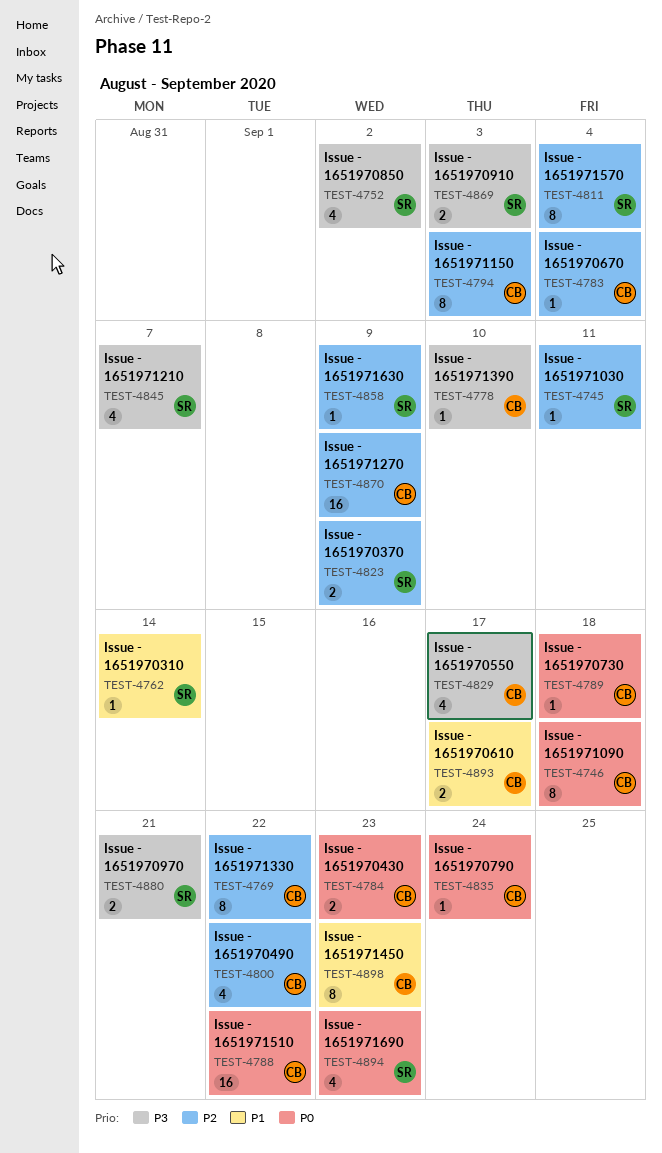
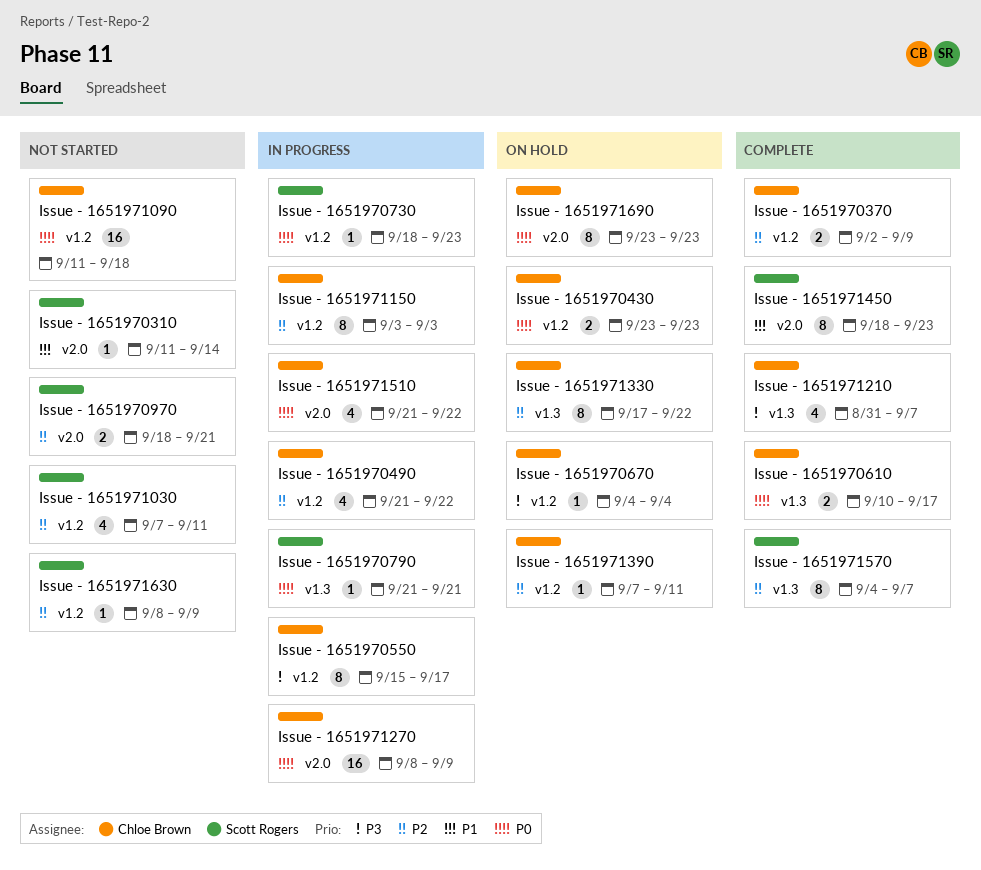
Issue - 1651970370, owner: Scott Rogers -> Chloe Brown
Issue - 1651970550, estimate: 4 -> 8
Issue - 1651970610, priority: P1 -> P0
Issue - 1651970670, priority: P2 -> P3
Issue - 1651970730, owner: Chloe Brown -> Scott Rogers
Issue - 1651970730, due: Sep 18 -> Sep 23
Issue - 1651970790, owner: Chloe Brown -> Scott Rogers
Issue - 1651970790, due: Sep 24 -> Sep 21
Issue - 1651970850: present -> none
Issue - 1651970910: present -> none
Issue - 1651970970, priority: P3 -> P2
Issue - 1651971030, estimate: 1 -> 4
Issue - 1651971090, estimate: 8 -> 16
Issue - 1651971210, owner: Scott Rogers -> Chloe Brown
Issue - 1651971270, priority: P2 -> P0
Issue - 1651971390, priority: P3 -> P2
Issue - 1651971390, due: Sep 10 -> Sep 11
Issue - 1651971450, owner: Chloe Brown -> Scott Rogers
Issue - 1651971510, estimate: 16 -> 4
Issue - 1651971570, due: Sep 4 -> Sep 7
Issue - 1651971690, owner: Scott Rogers -> Chloe Brown
Issue - 1651971690, estimate: 4 -> 8

